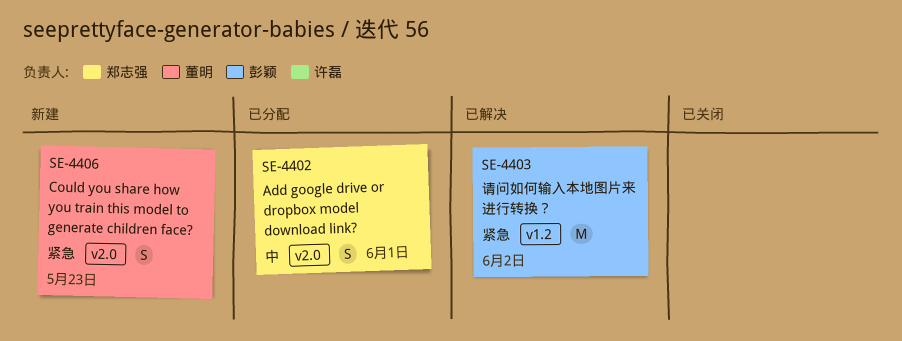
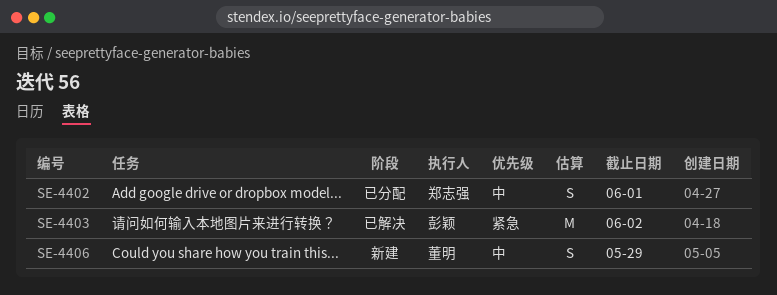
SE-4406, priority: 紧急 -> 中
SE-4406, due: May 23 -> May 29

